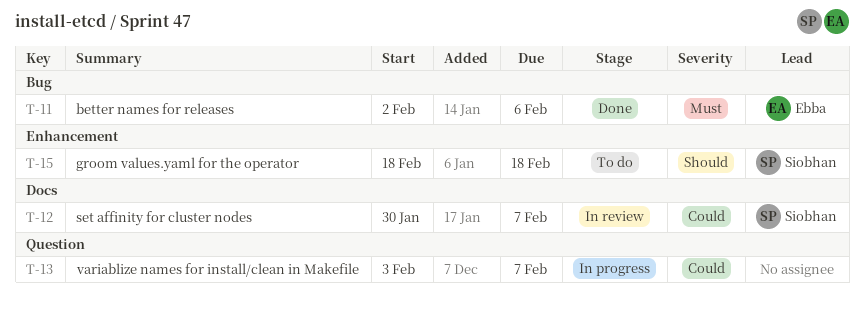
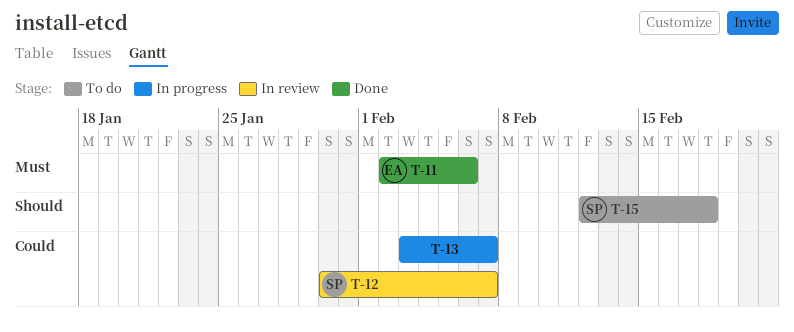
T-15, start: Feb 18 -> Feb 12

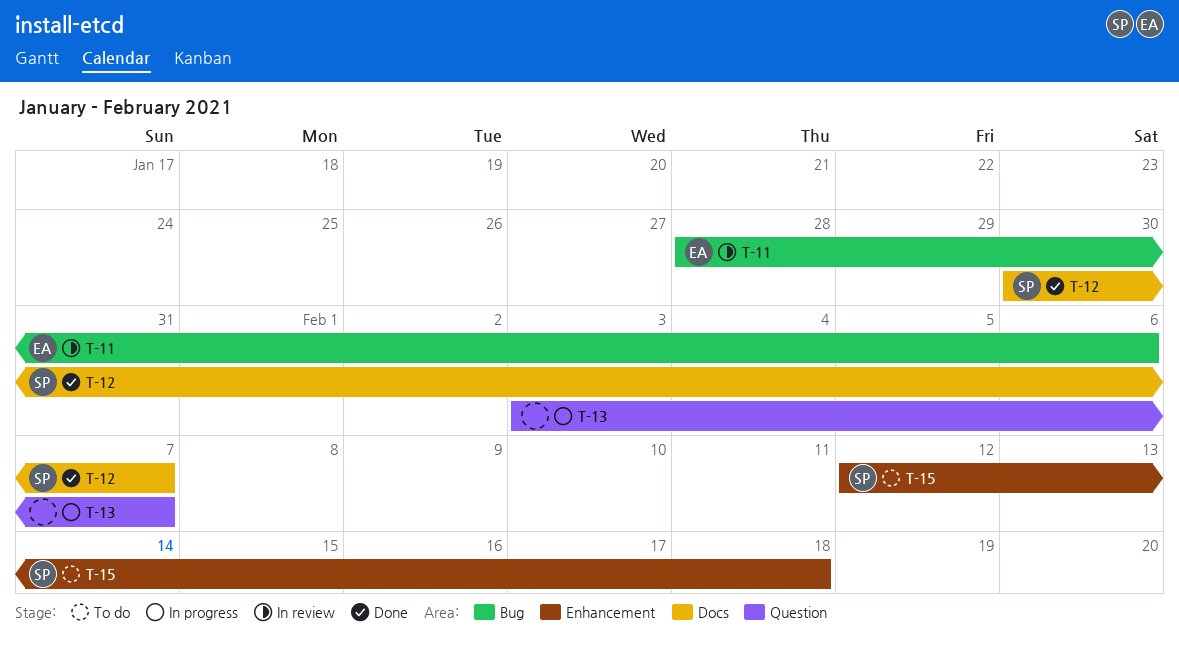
T-11, status: Done -> In review
T-11, start: Feb 2 -> Jan 28
T-12, status: In review -> Done

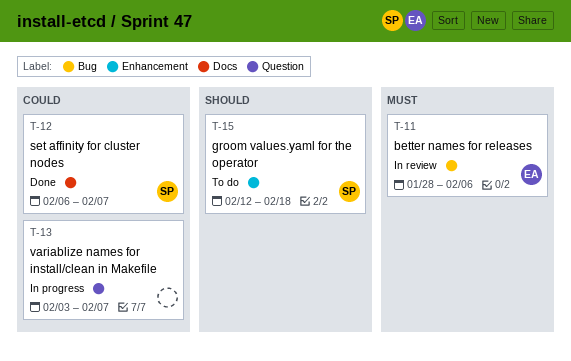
T-12, start: Jan 30 -> Feb 6

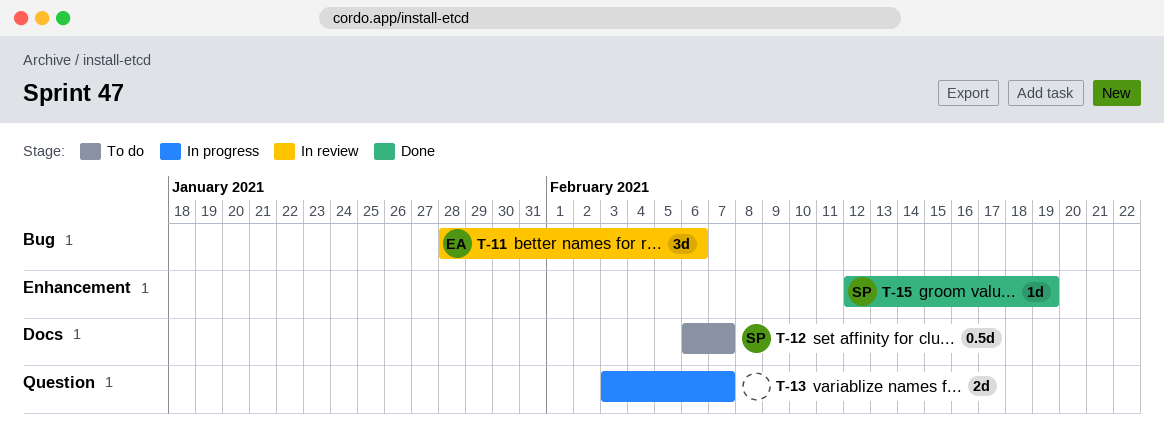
T-12, status: Done -> To do
T-15, status: To do -> Done
T-15, due: Feb 18 -> Feb 19

